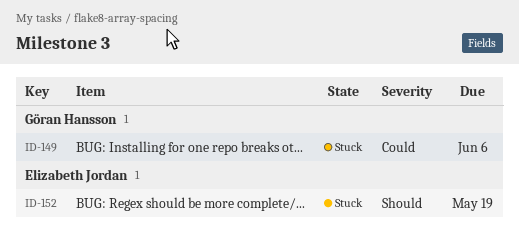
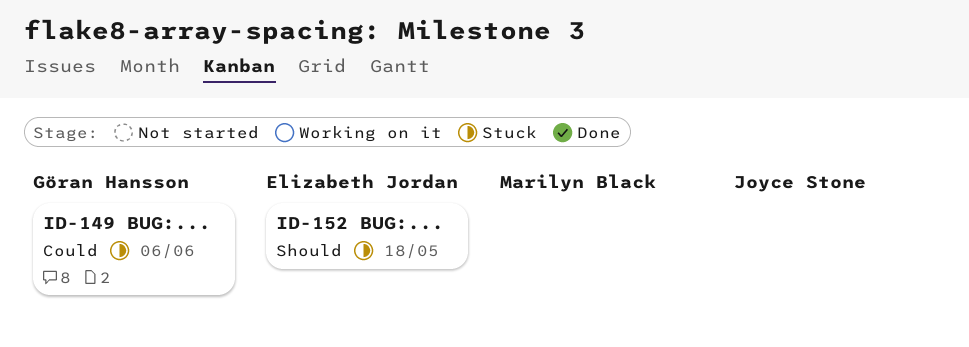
ID-152, due: May 19 -> May 18

